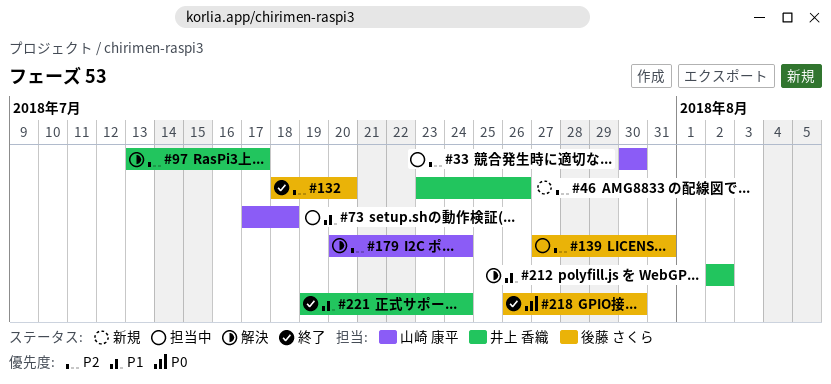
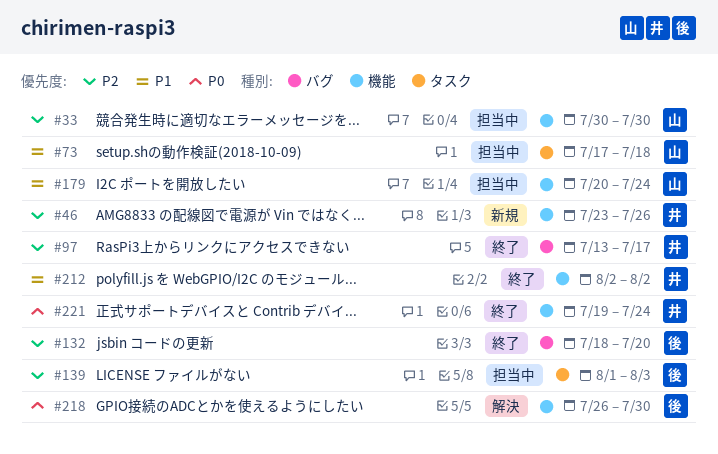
#97, status: 解決 -> 終了
#139, start: Jul 27 -> Aug 1
#139, due: Jul 31 -> Aug 3
#179, status: 解決 -> 担当中
#179, priority: P2 -> P1
#212, status: 解決 -> 終了
#218, status: 終了 -> 解決
#221, priority: P1 -> P0

